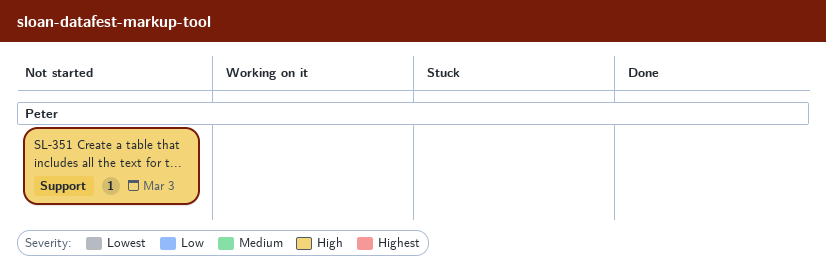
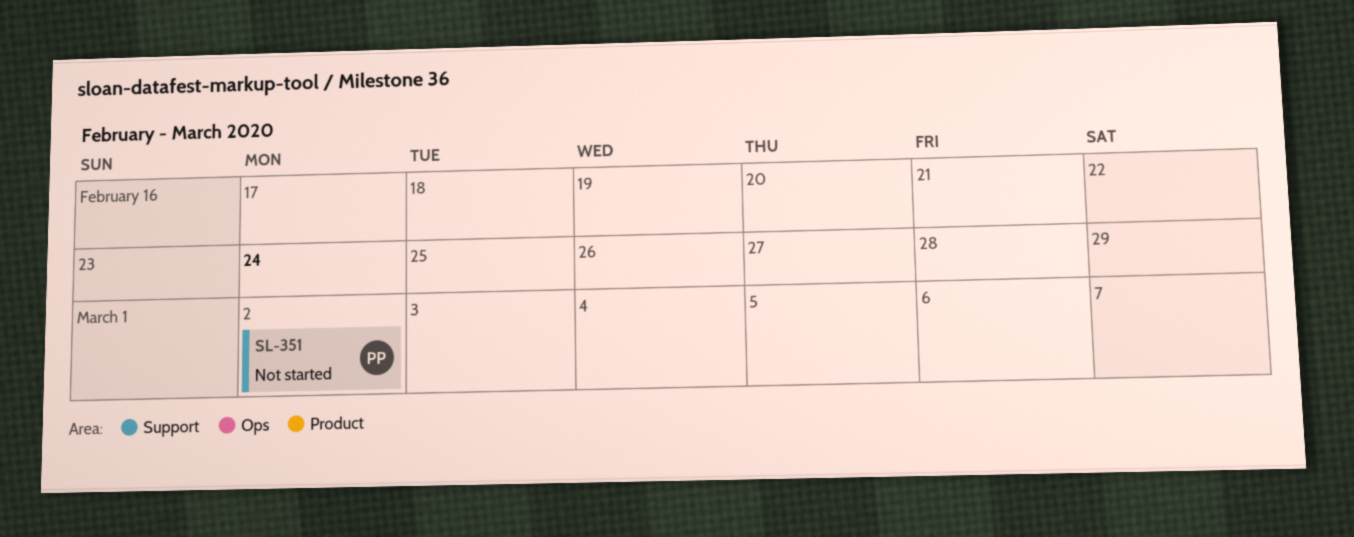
SL-351, due: Mar 3 -> Mar 2

